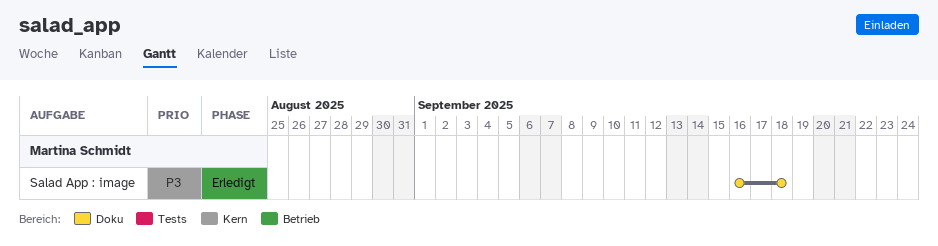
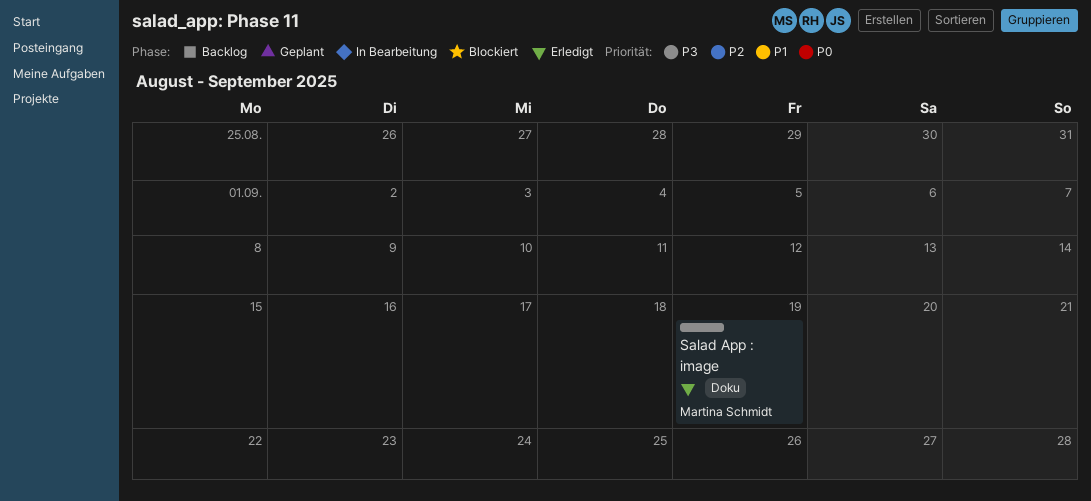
Salad App : image, due: Sep 18 -> Sep 19

